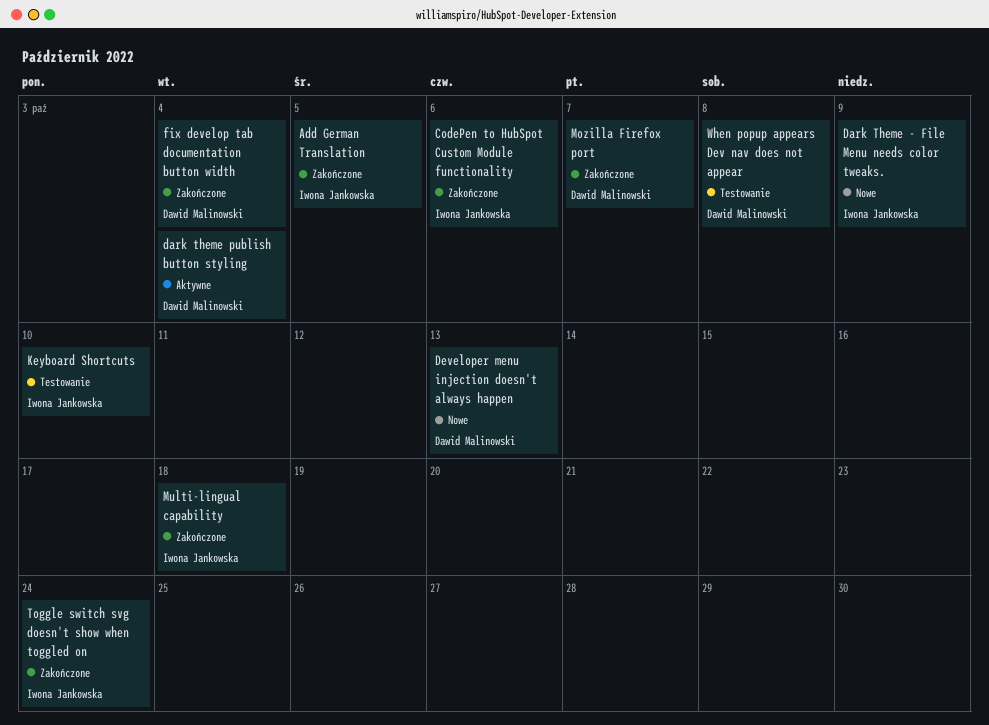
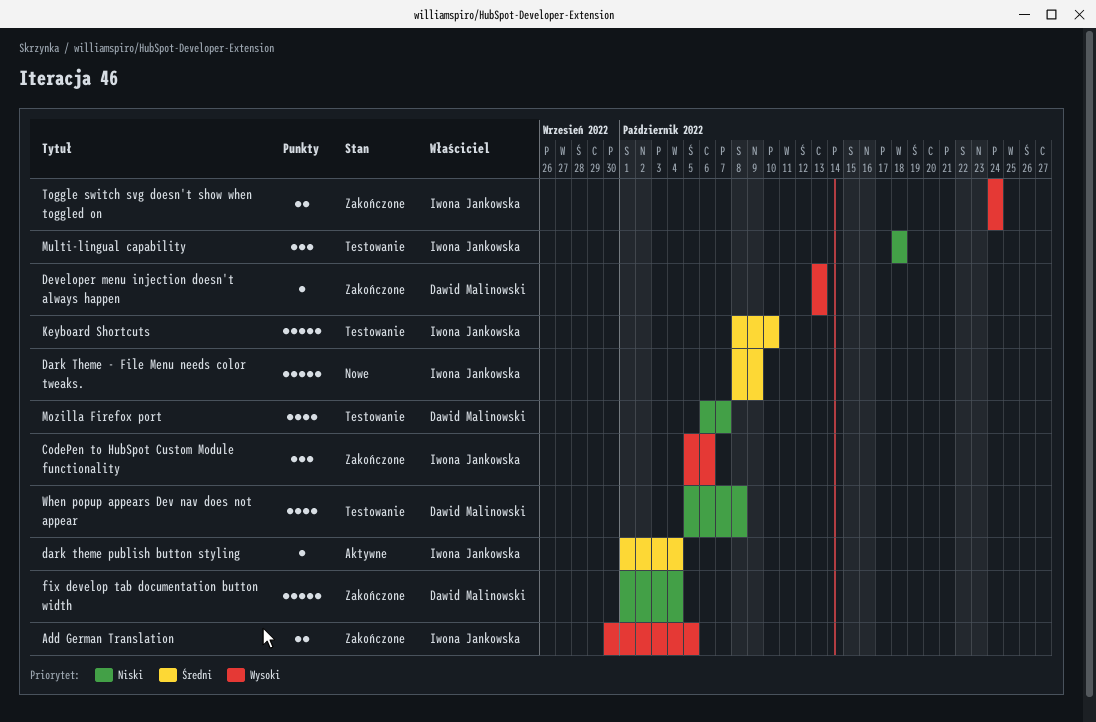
dark theme publish button styling, owner: Dawid Malinowski -> Iwona Jankowska
Developer menu injection doesn't always happen, status: Nowe -> Zakończone
Mozilla Firefox port, status: Zakończone -> Testowanie
Multi-lingual capability, status: Zakończone -> Testowanie

